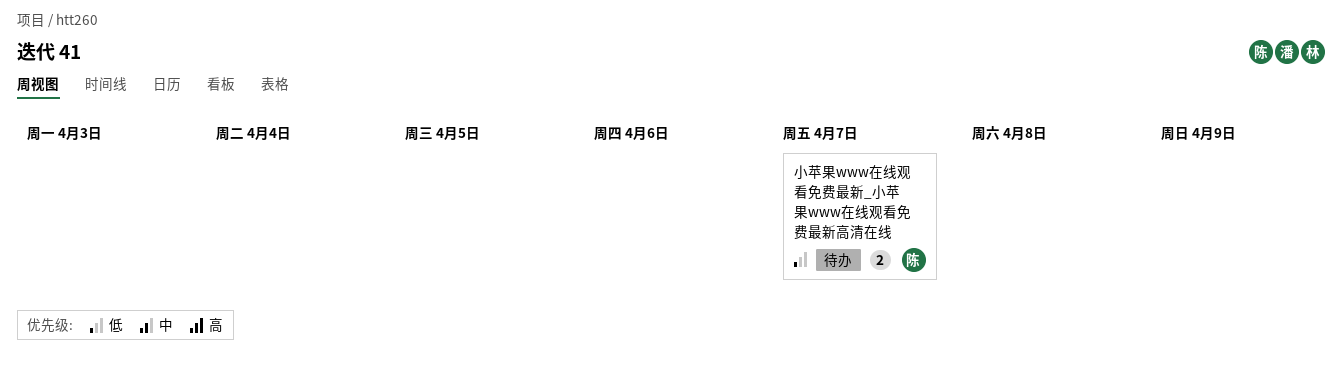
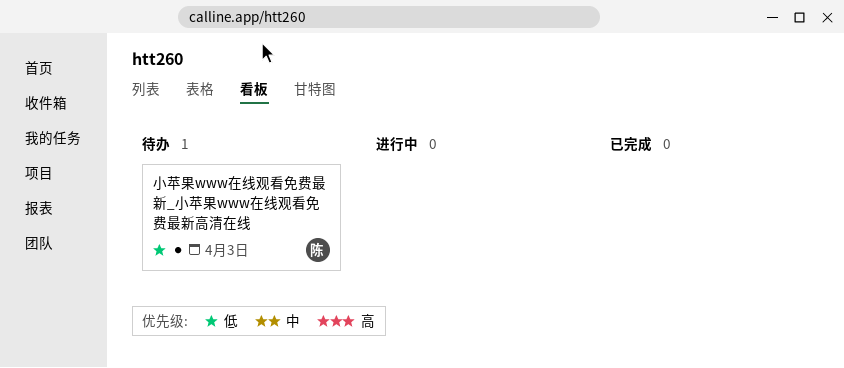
小苹果www在线观看免费最新_小苹果www在线观看免费最新高清在线, estimate: 2 -> 1
小苹果www在线观看免费最新_小苹果www在线观看免费最新高清在线, due: Apr 7 -> Apr 3

